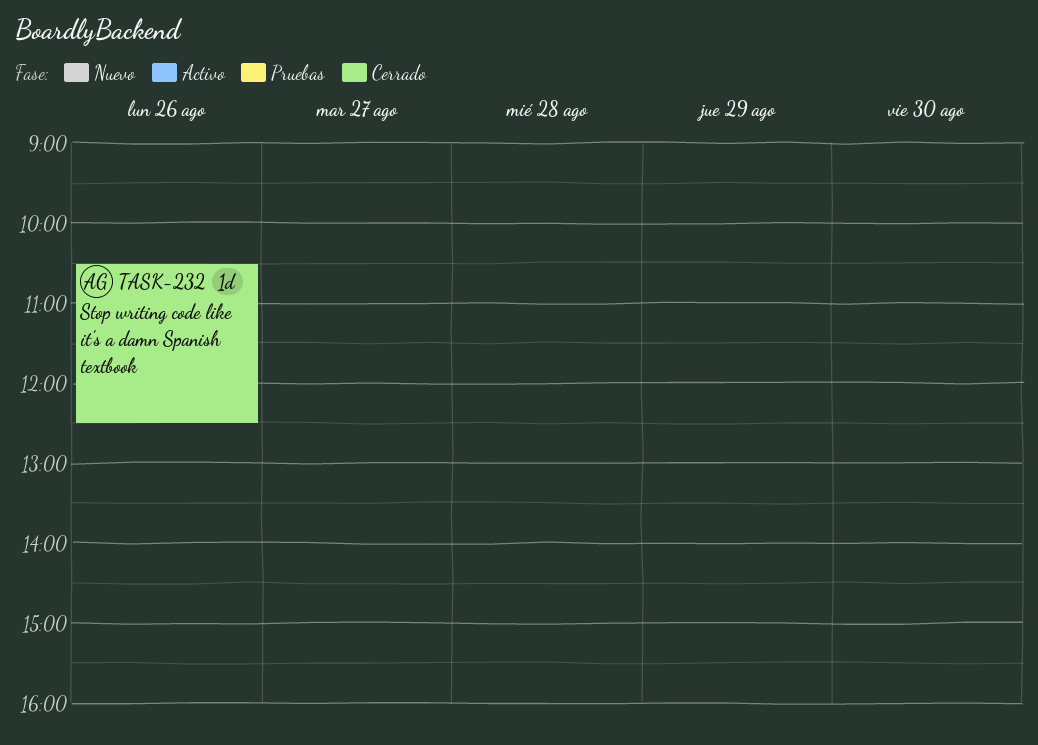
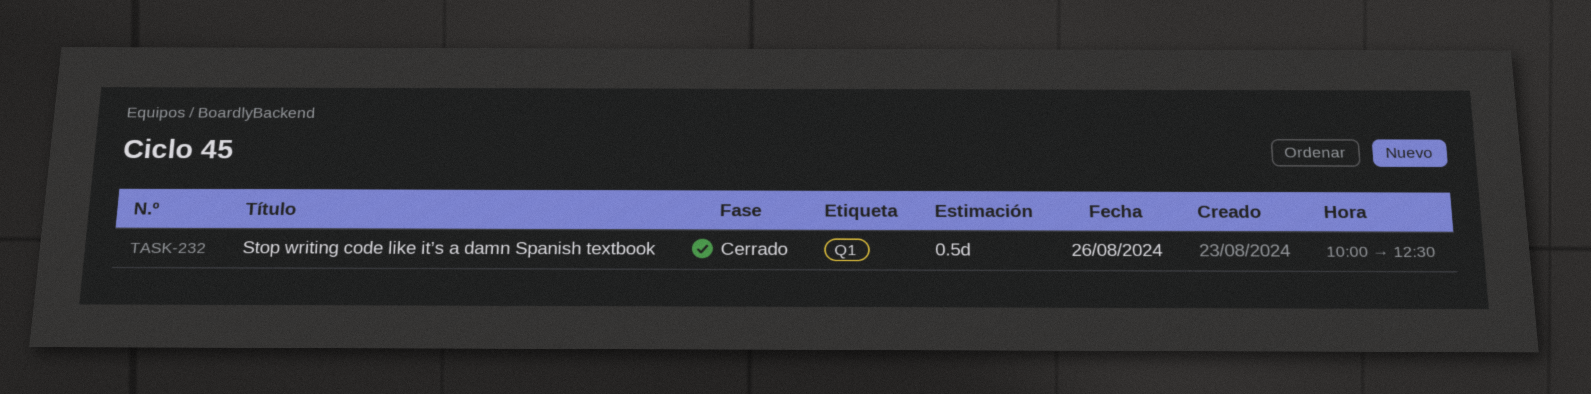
TASK-232, estimate: 1d -> 0.5d
TASK-232, begins: 10:30 -> 10:00

